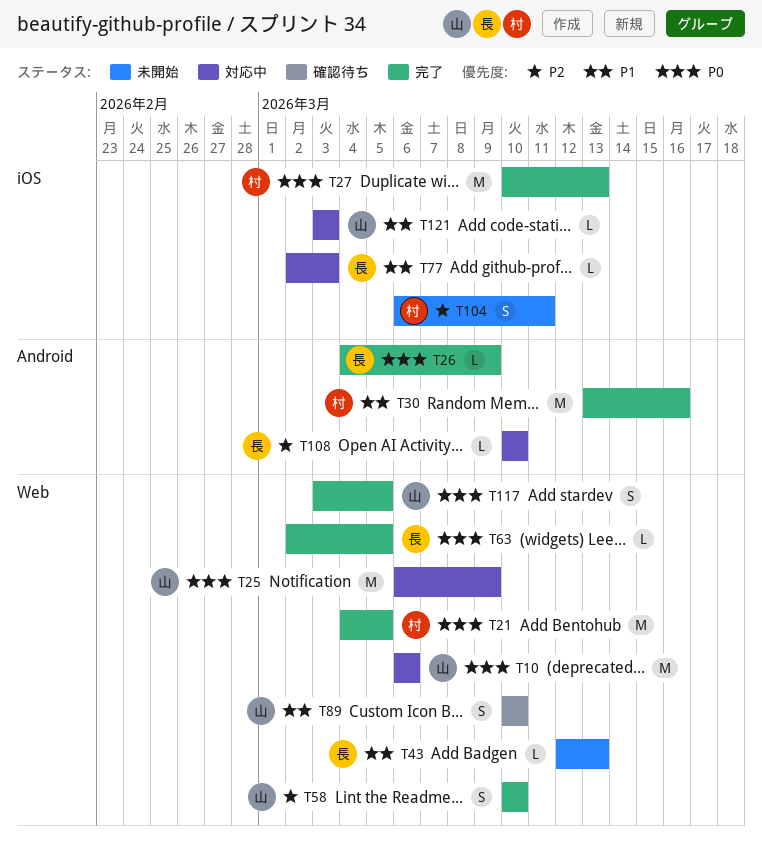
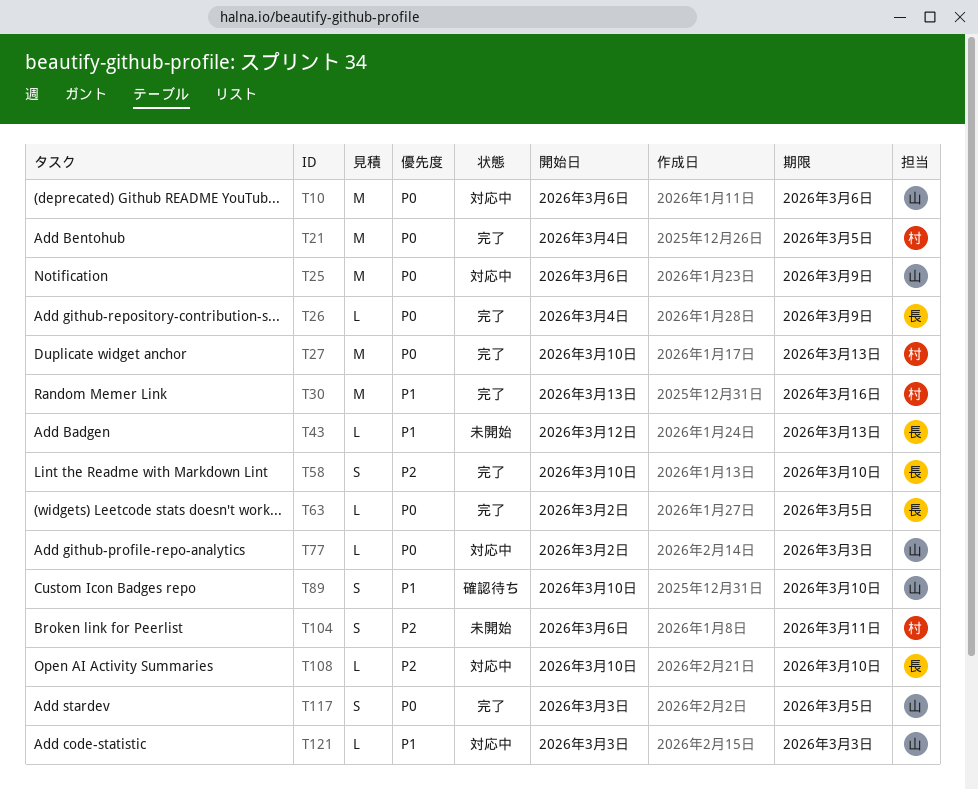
T58, owner: 山 -> 長
T77, owner: 長 -> 山
T77, priority: P1 -> P0

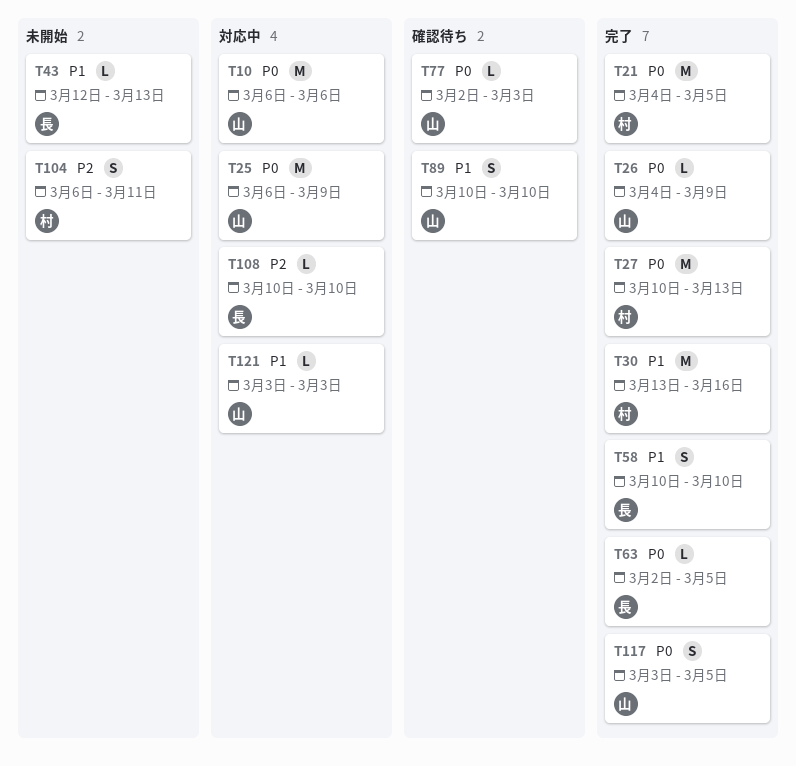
T26, owner: 長 -> 山
T58, priority: P2 -> P1
T77, status: 対応中 -> 確認待ち

